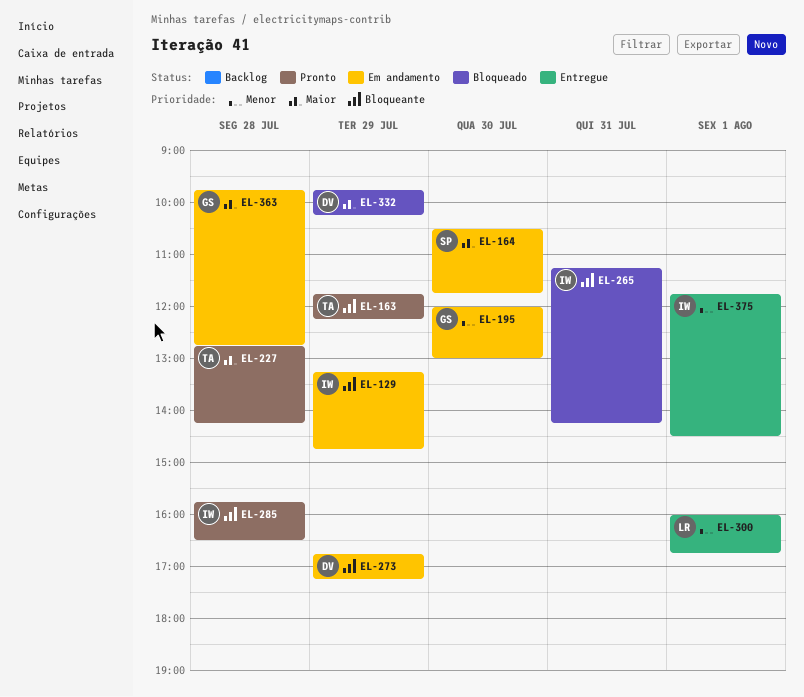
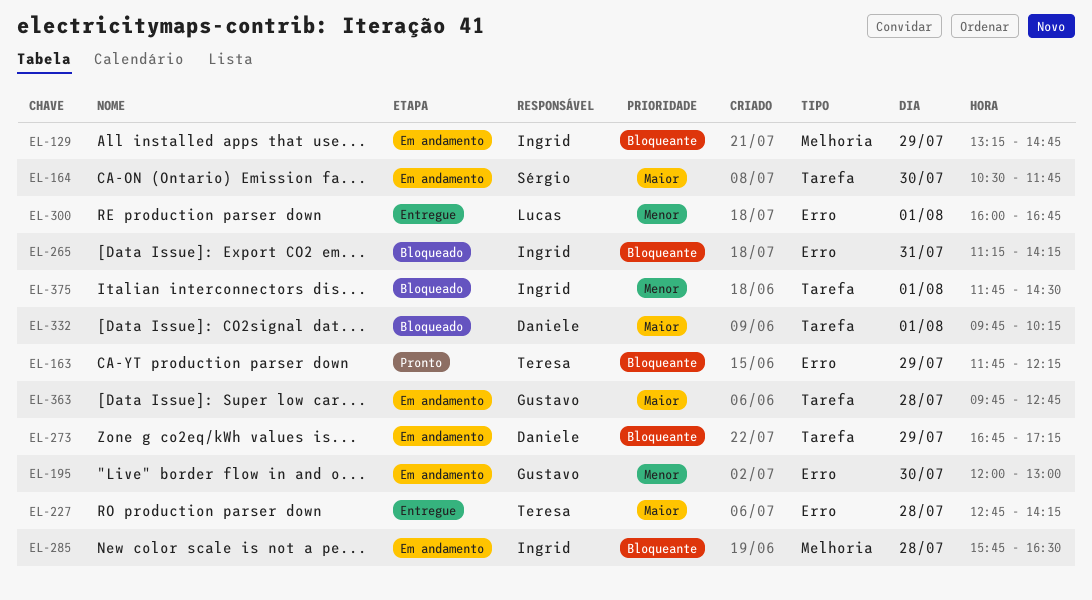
EL-227, status: Pronto -> Entregue
EL-285, status: Pronto -> Em andamento
EL-332, day: Jul 29 -> Aug 1
EL-375, status: Entregue -> Bloqueado

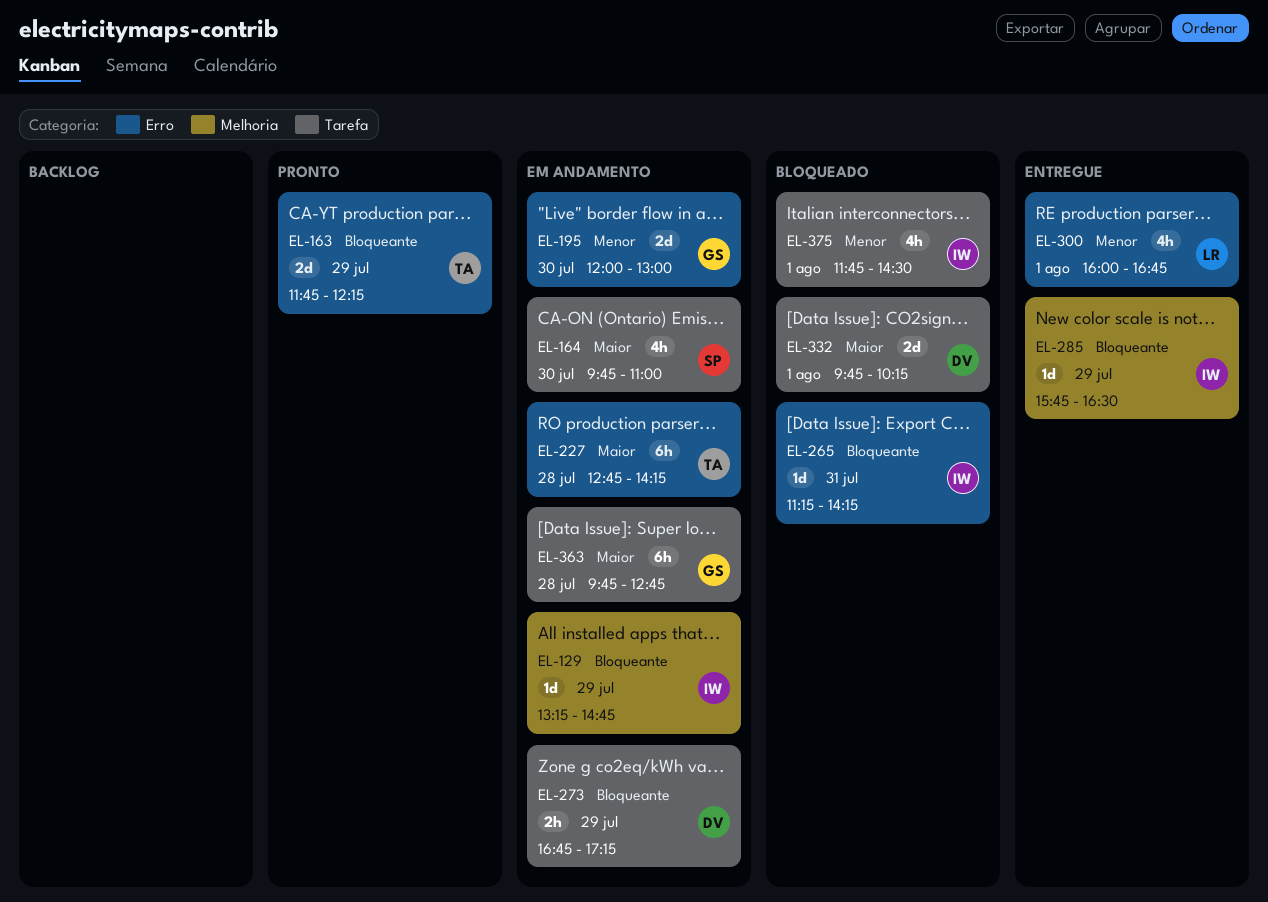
EL-164, begins: 10:30 -> 09:45
EL-164, ends: 11:45 -> 11:00
EL-227, status: Entregue -> Em andamento
EL-285, status: Em andamento -> Entregue
EL-285, day: Jul 28 -> Jul 29

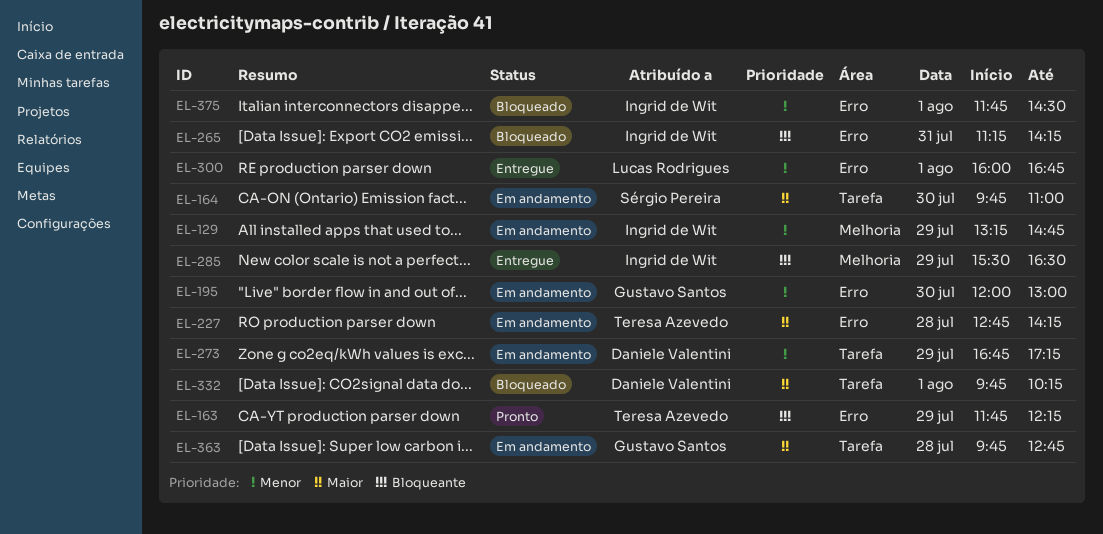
EL-129, priority: Bloqueante -> Menor
EL-273, priority: Bloqueante -> Menor
EL-285, begins: 15:45 -> 15:30
EL-375, label: Tarefa -> Erro

